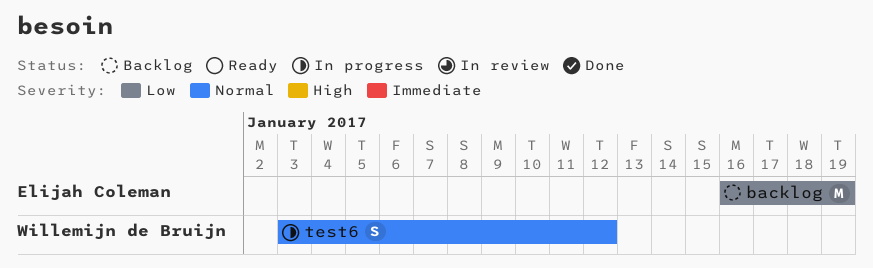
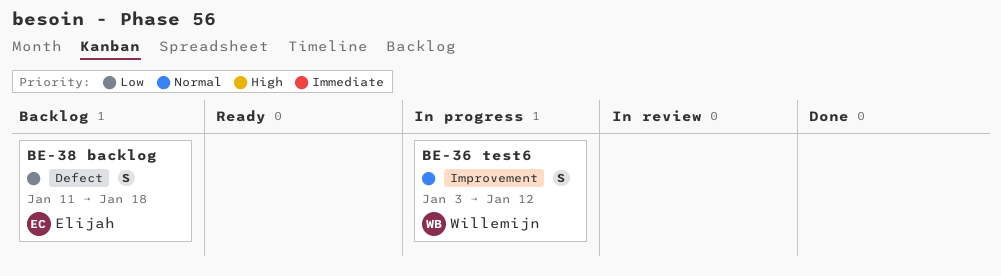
backlog, estimate: M -> S
backlog, start: Jan 16 -> Jan 11
backlog, due: Jan 19 -> Jan 18

